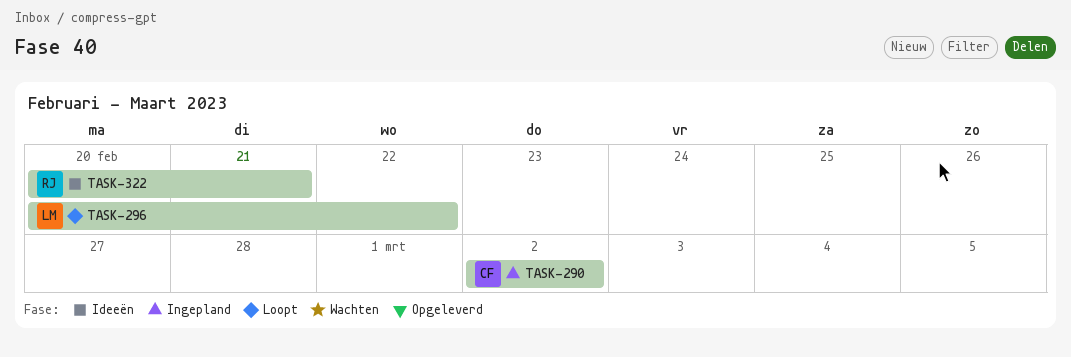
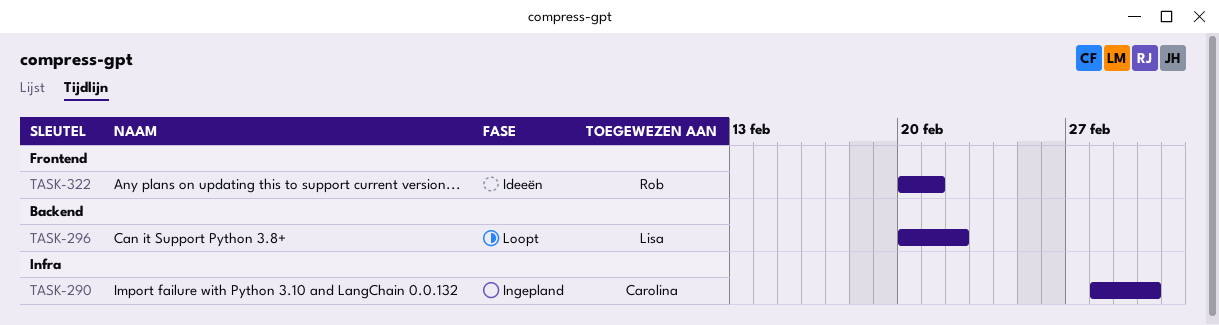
TASK-290, start: Mar 2 -> Feb 28

